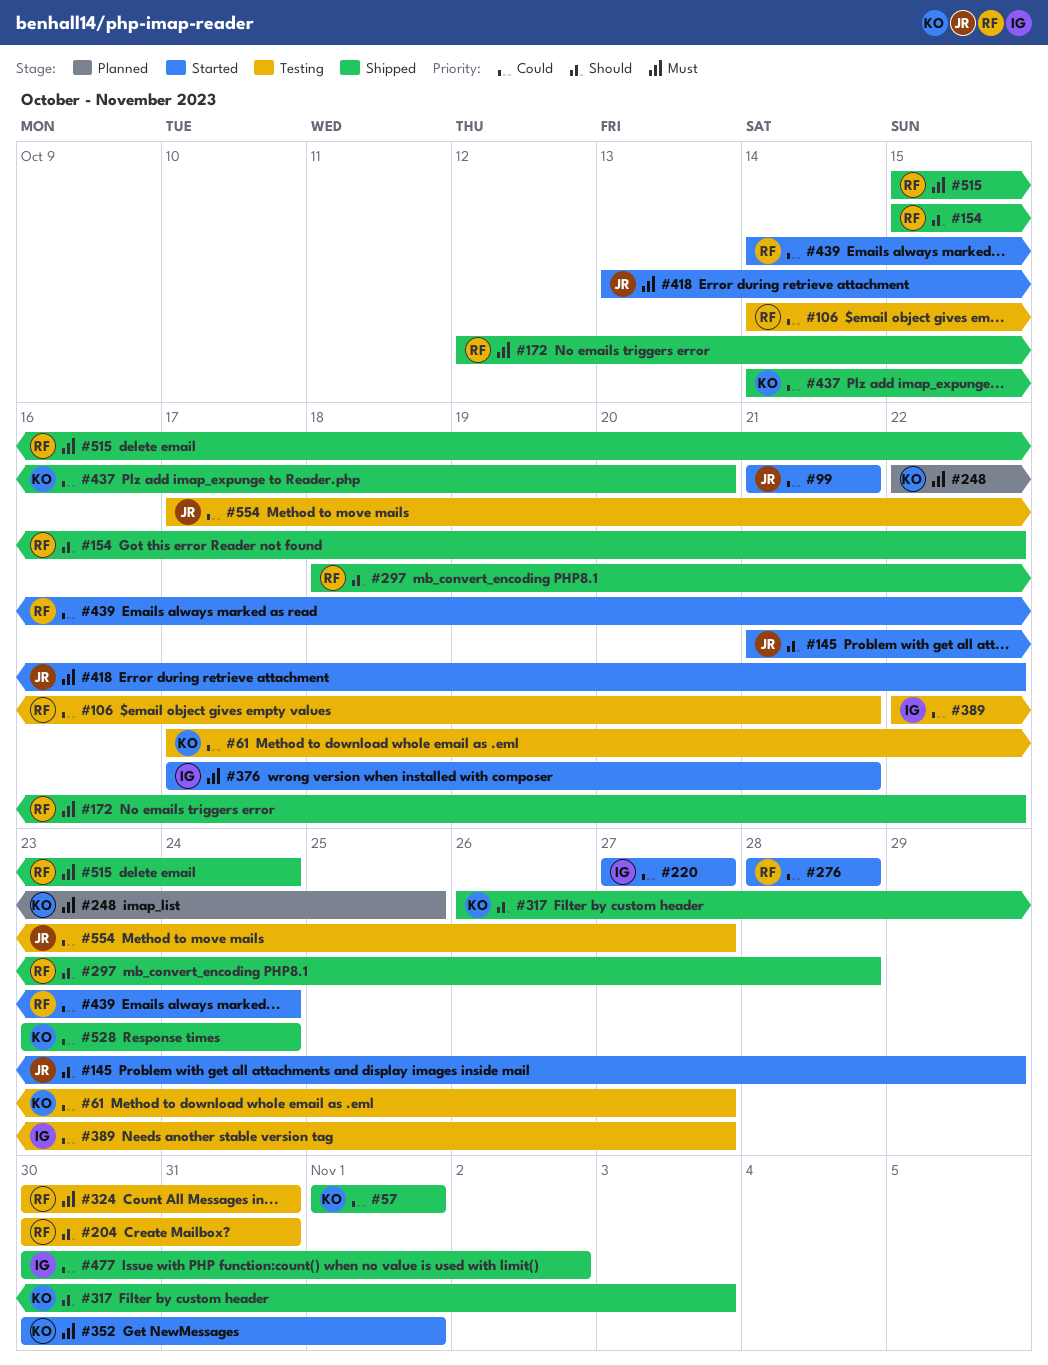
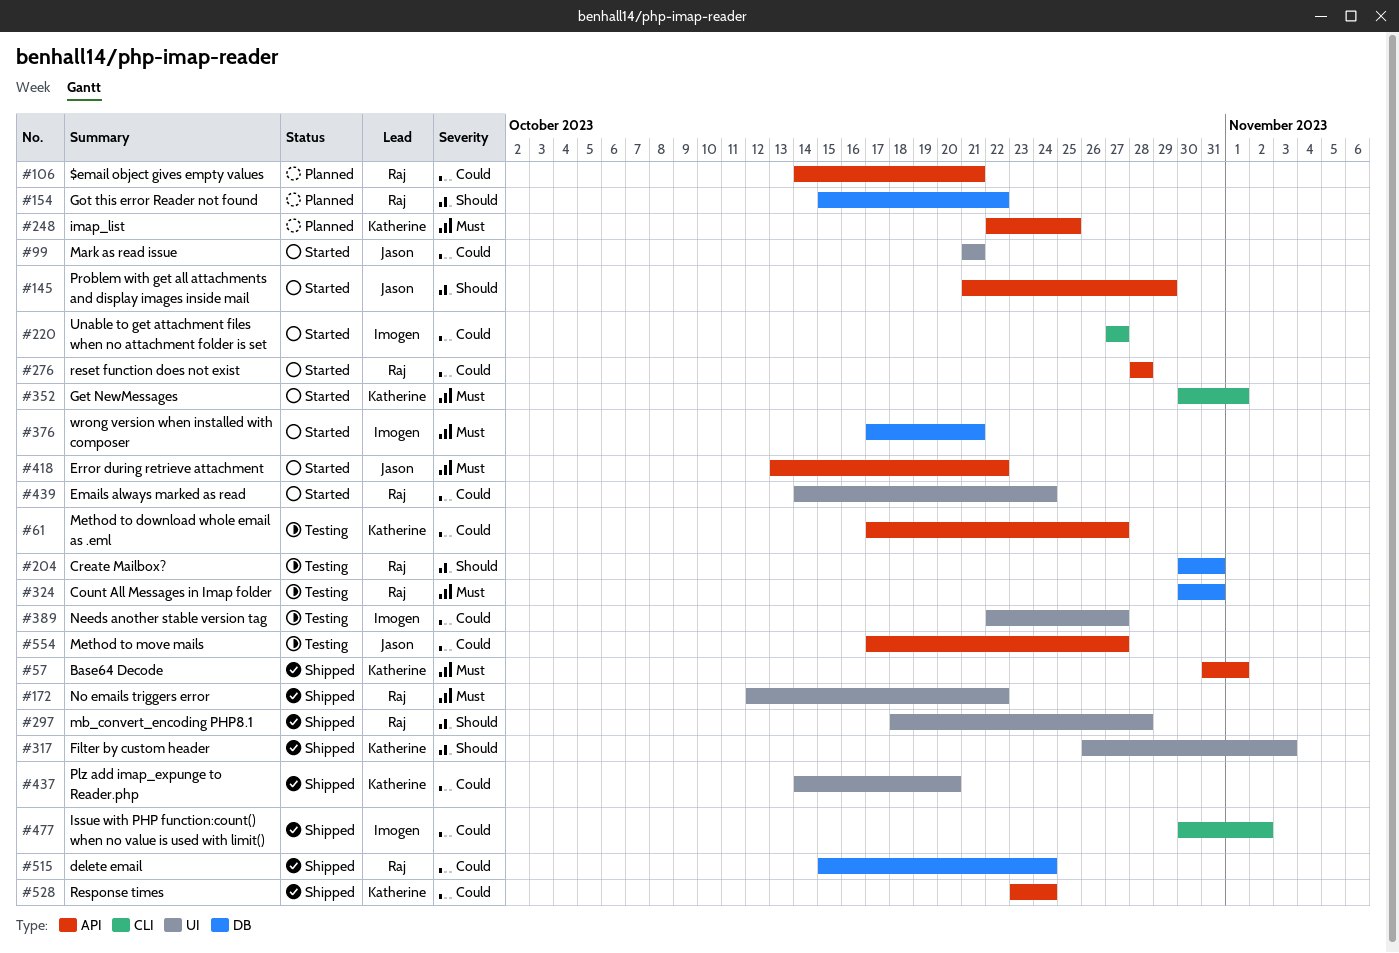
#57, priority: Could -> Must
#57, start: Nov 1 -> Oct 31
#106, status: Testing -> Planned
#154, status: Shipped -> Planned
#515, priority: Must -> Could

